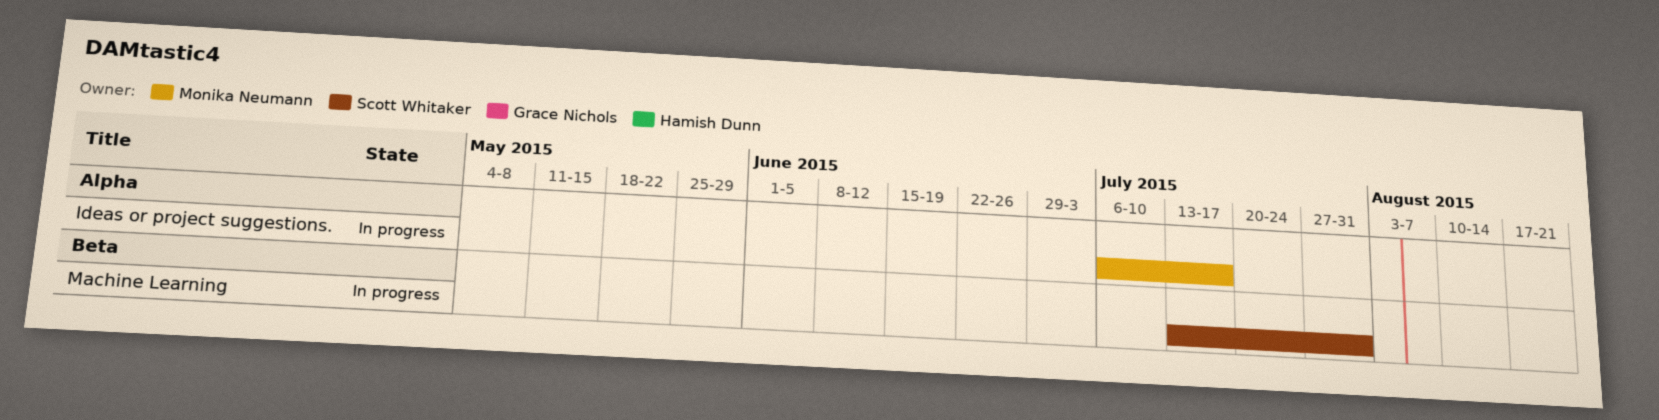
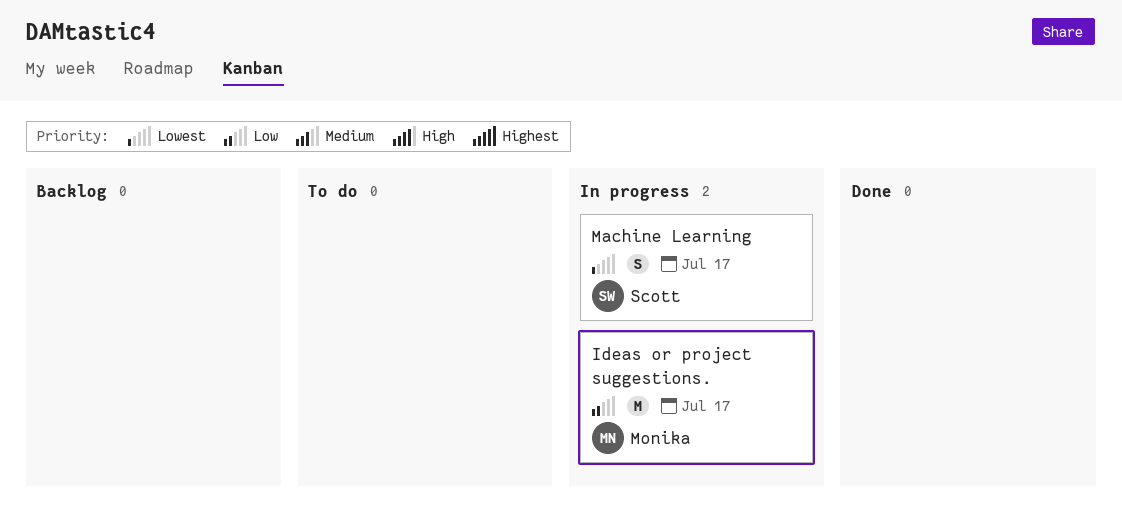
Machine Learning, due: Jul 31 -> Jul 17

